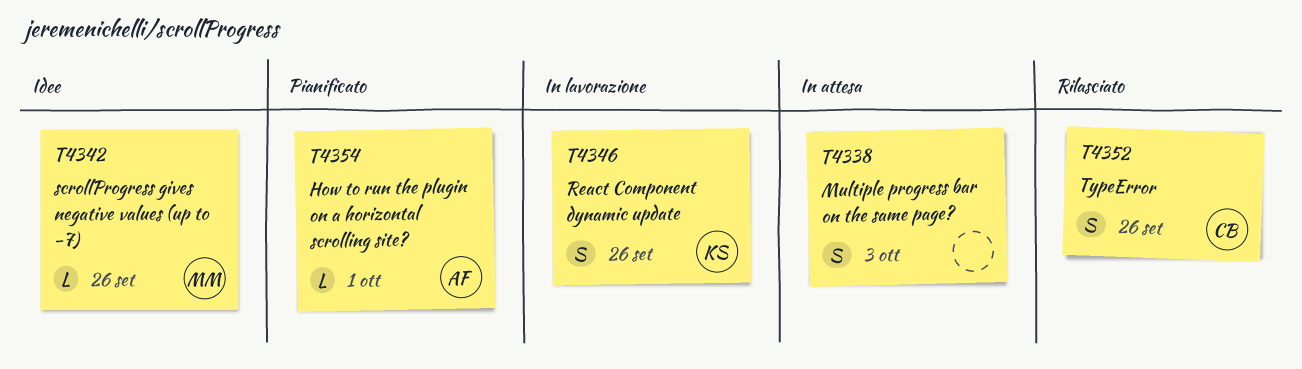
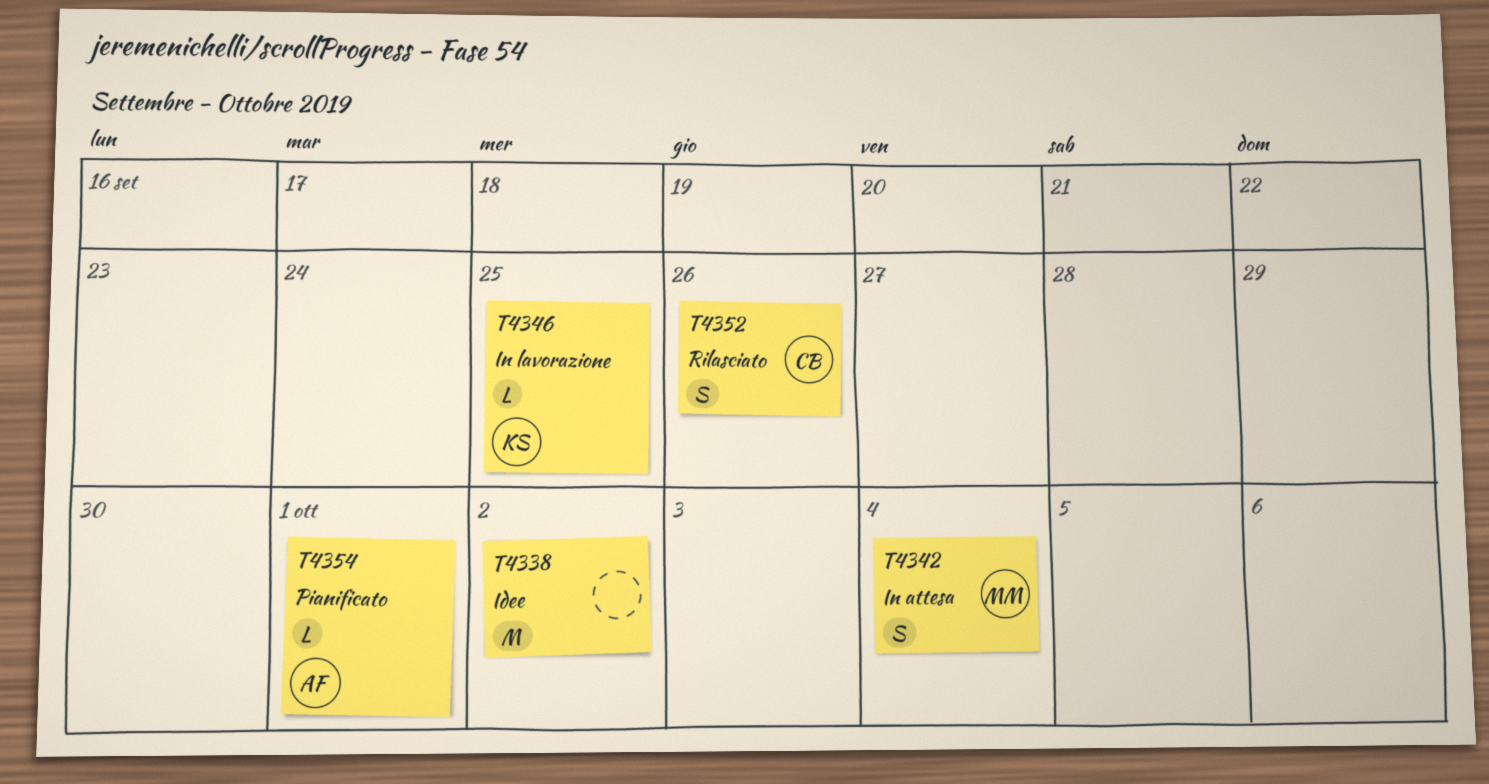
T4338, status: In attesa -> Idee
T4338, estimate: S -> M
T4338, due: Oct 3 -> Oct 2
T4342, status: Idee -> In attesa
T4342, estimate: L -> S
T4342, due: Sep 26 -> Oct 4
T4346, estimate: S -> L
T4346, due: Sep 26 -> Sep 25

